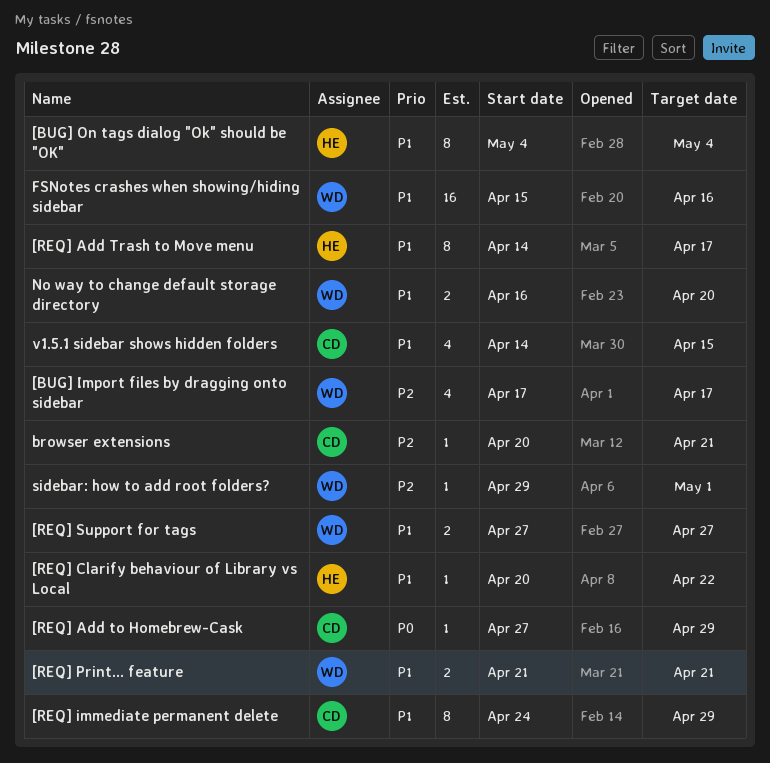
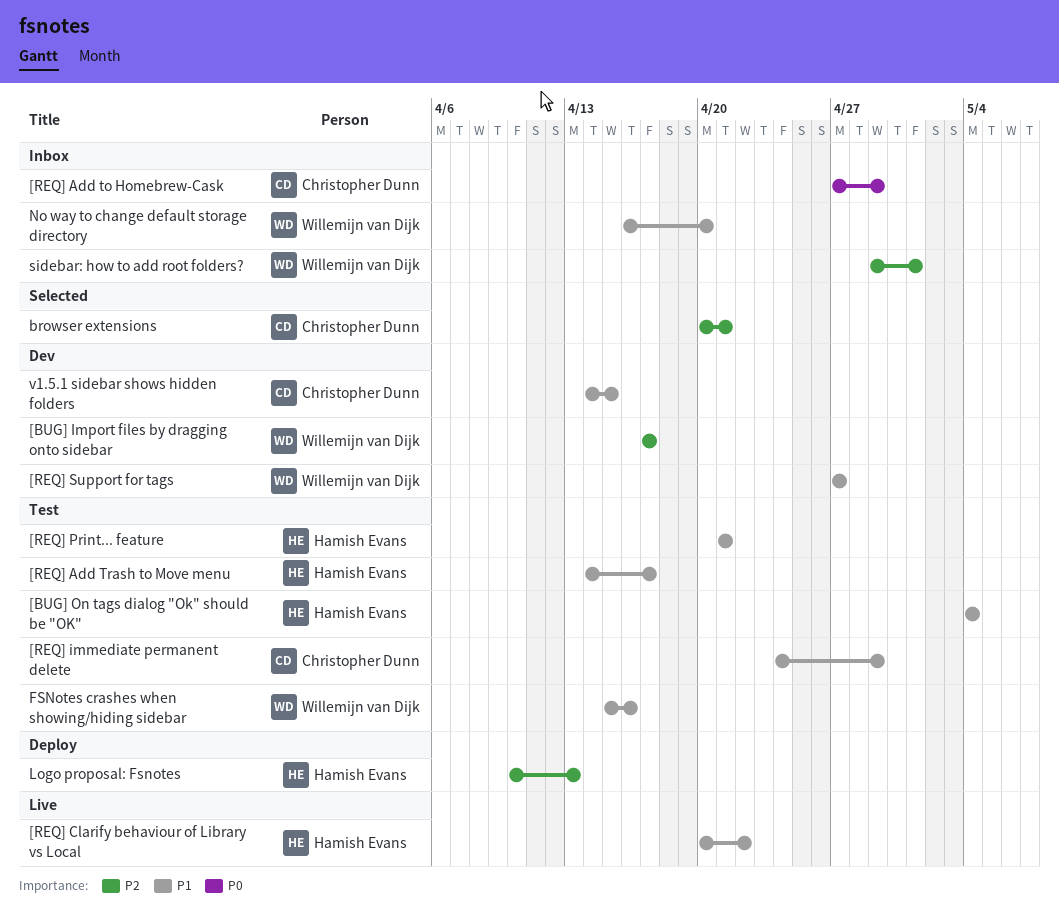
[REQ] Print... feature, owner: Willemijn van Dijk -> Hamish Evans
Logo proposal: Fsnotes: none -> present

